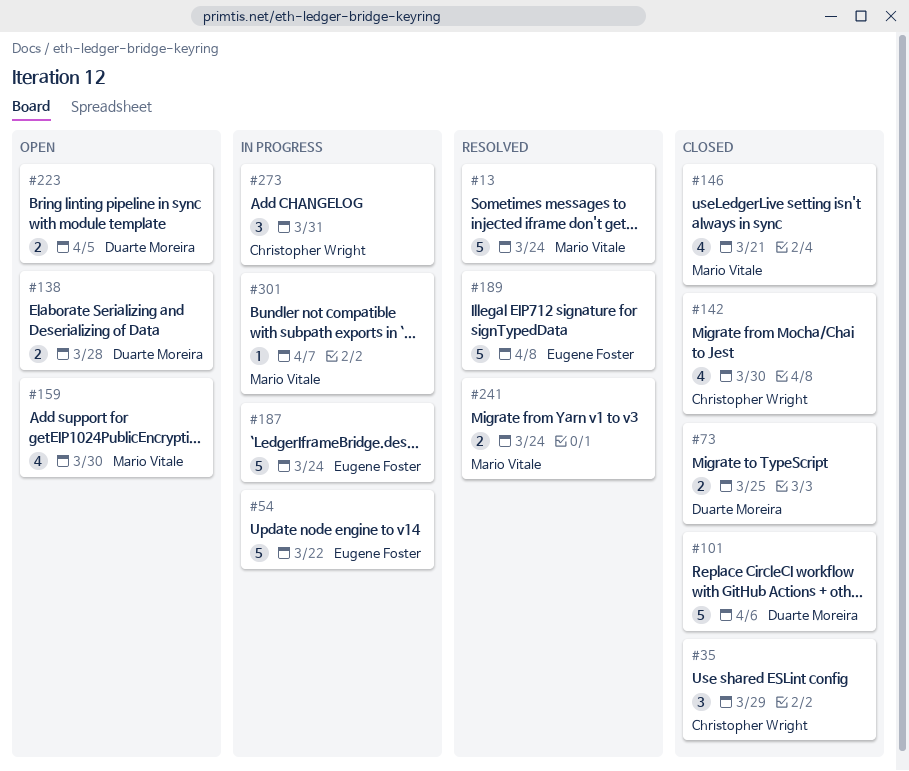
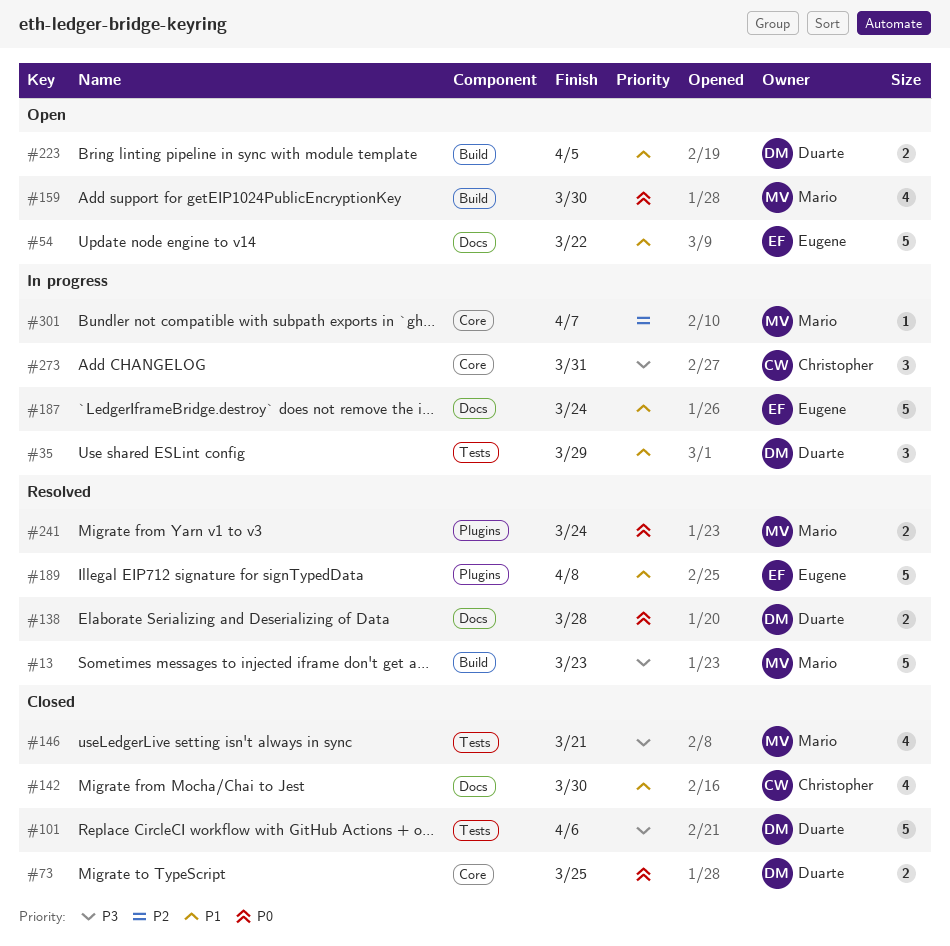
#13, due: Mar 24 -> Mar 23
#35, status: Closed -> In progress
#35, owner: Christopher Wright -> Duarte Moreira
#54, status: In progress -> Open
#138, status: Open -> Resolved

